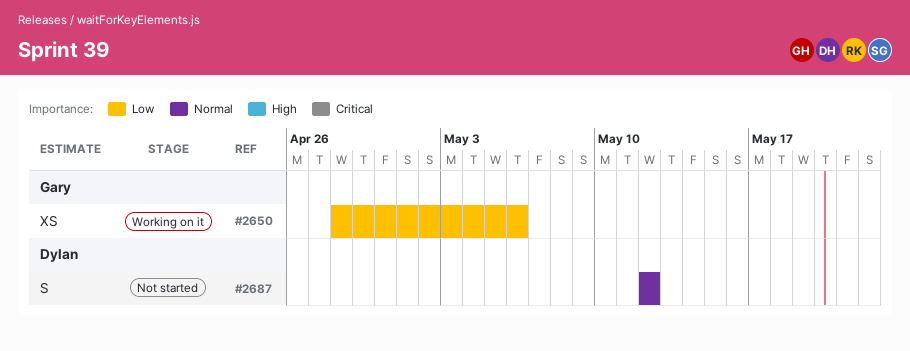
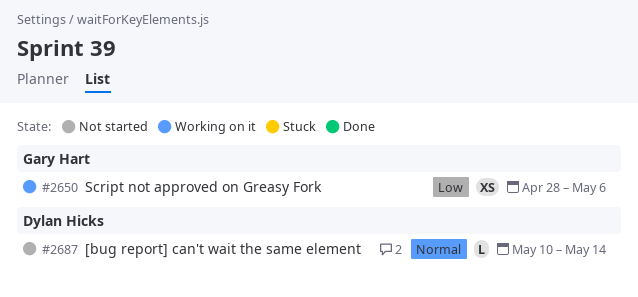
#2687, estimate: S -> L
#2687, start: May 12 -> May 10
#2687, due: May 12 -> May 14

